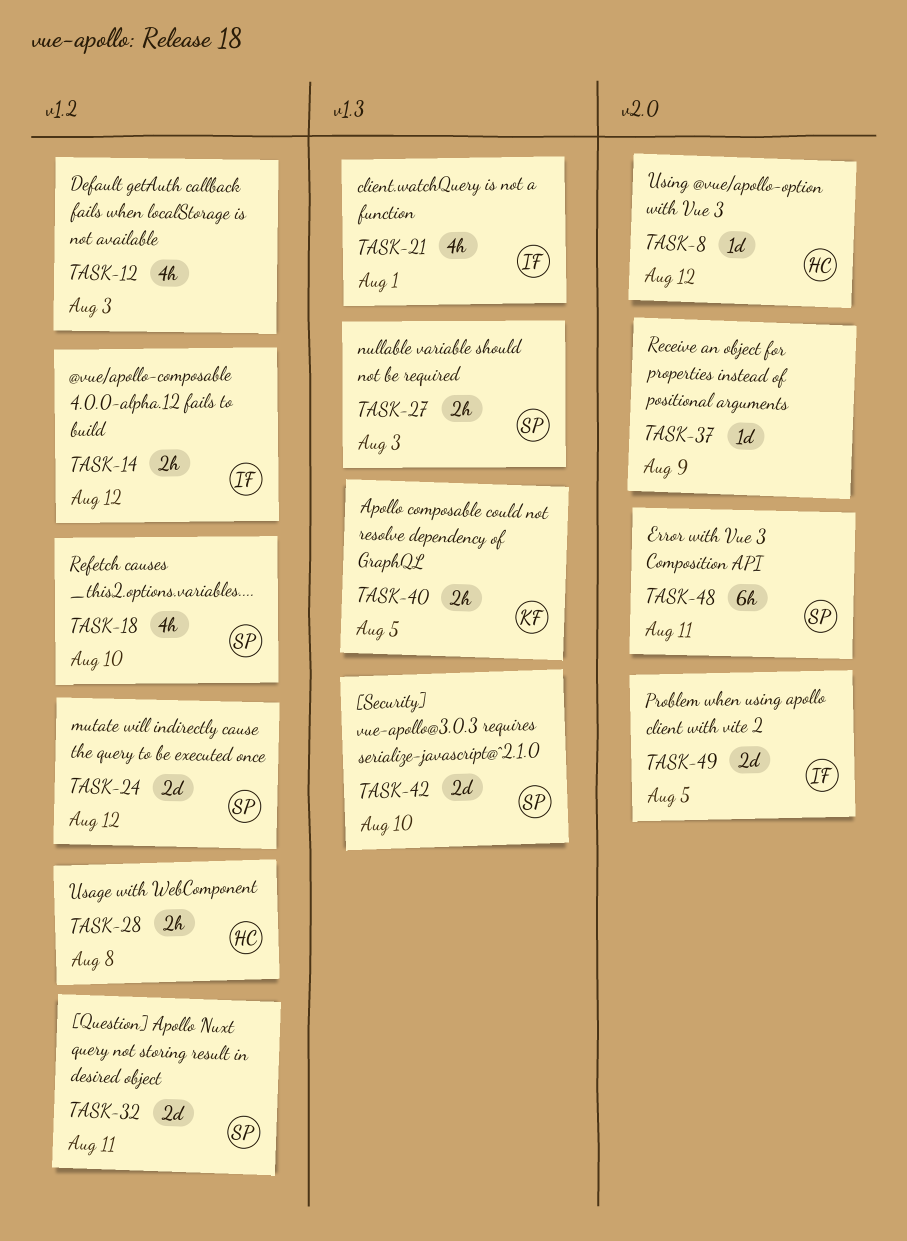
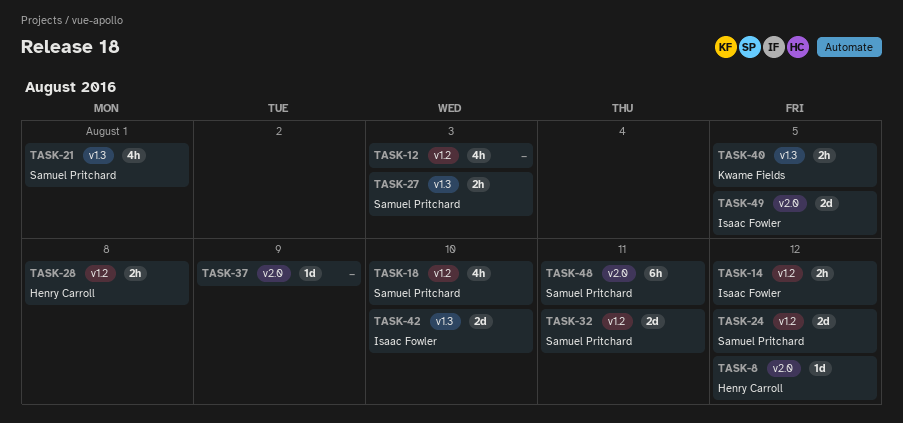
TASK-21, owner: Isaac Fowler -> Samuel Pritchard
TASK-42, owner: Samuel Pritchard -> Isaac Fowler

